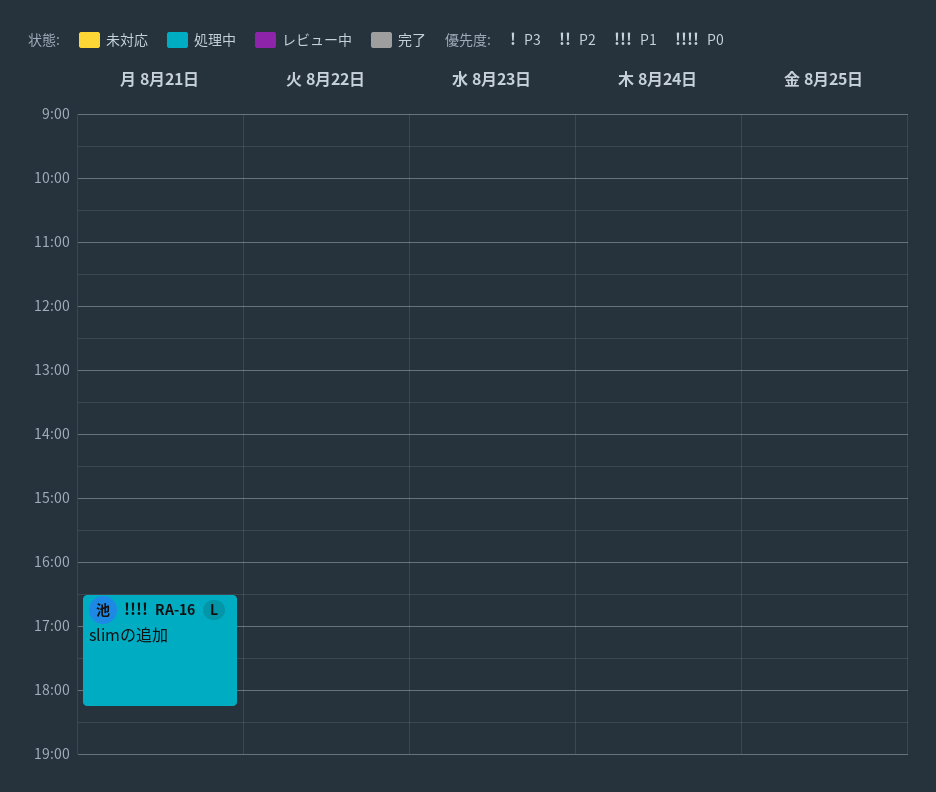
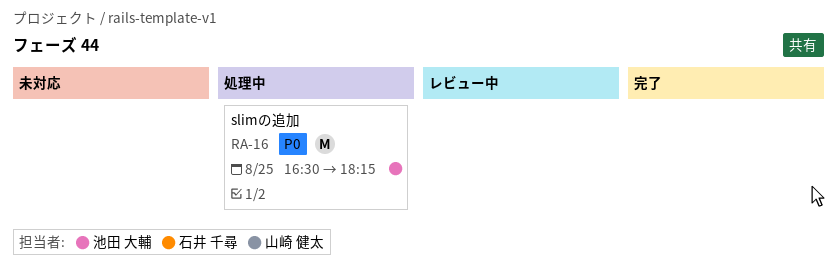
RA-16, estimate: L -> M
RA-16, day: Aug 21 -> Aug 25

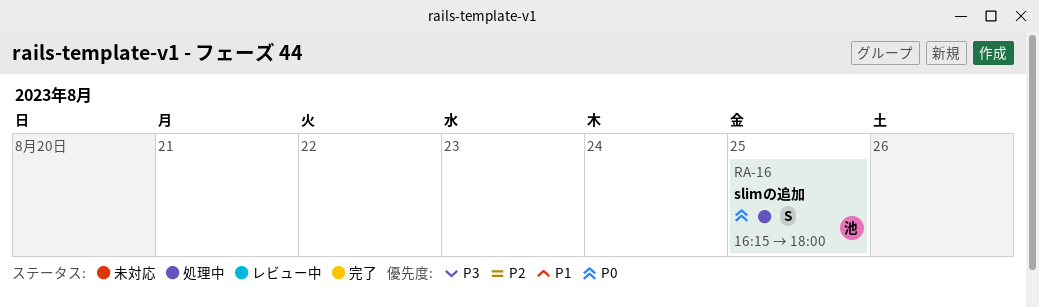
RA-16, estimate: M -> S
RA-16, begins: 16:30 -> 16:15
RA-16, ends: 18:15 -> 18:00

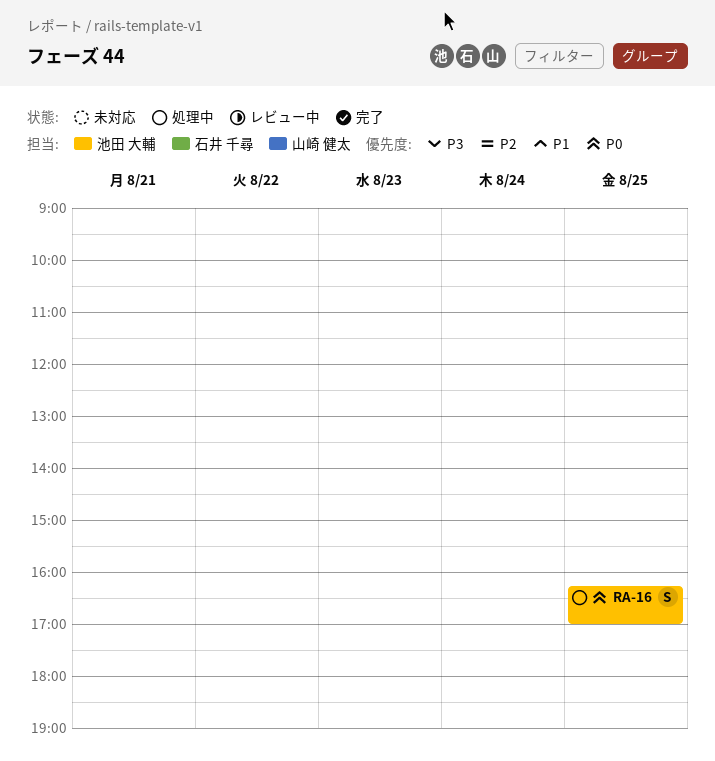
RA-16, ends: 18:00 -> 17:00

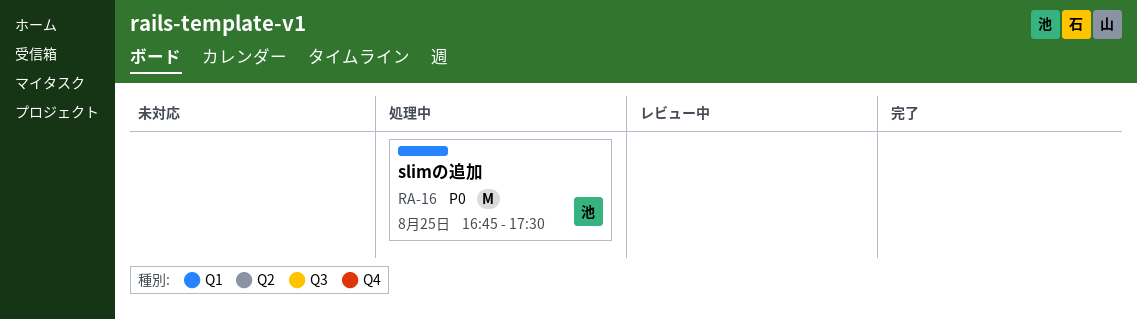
RA-16, estimate: S -> M
RA-16, begins: 16:15 -> 16:45
RA-16, ends: 17:00 -> 17:30

